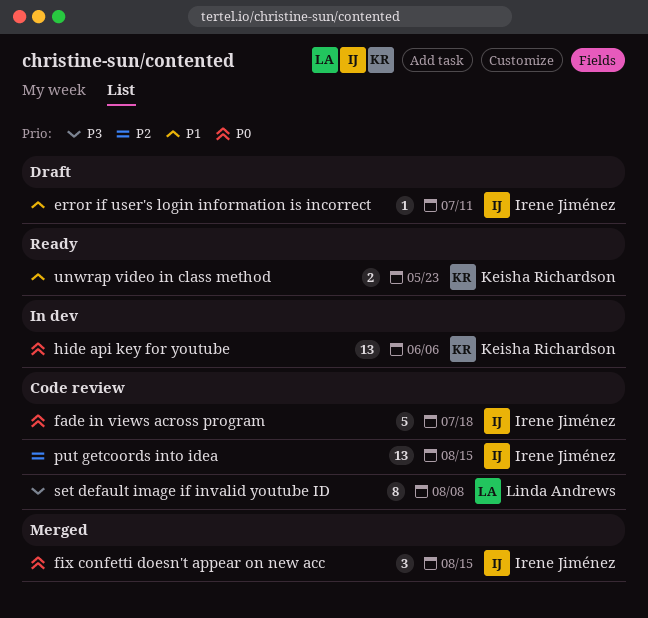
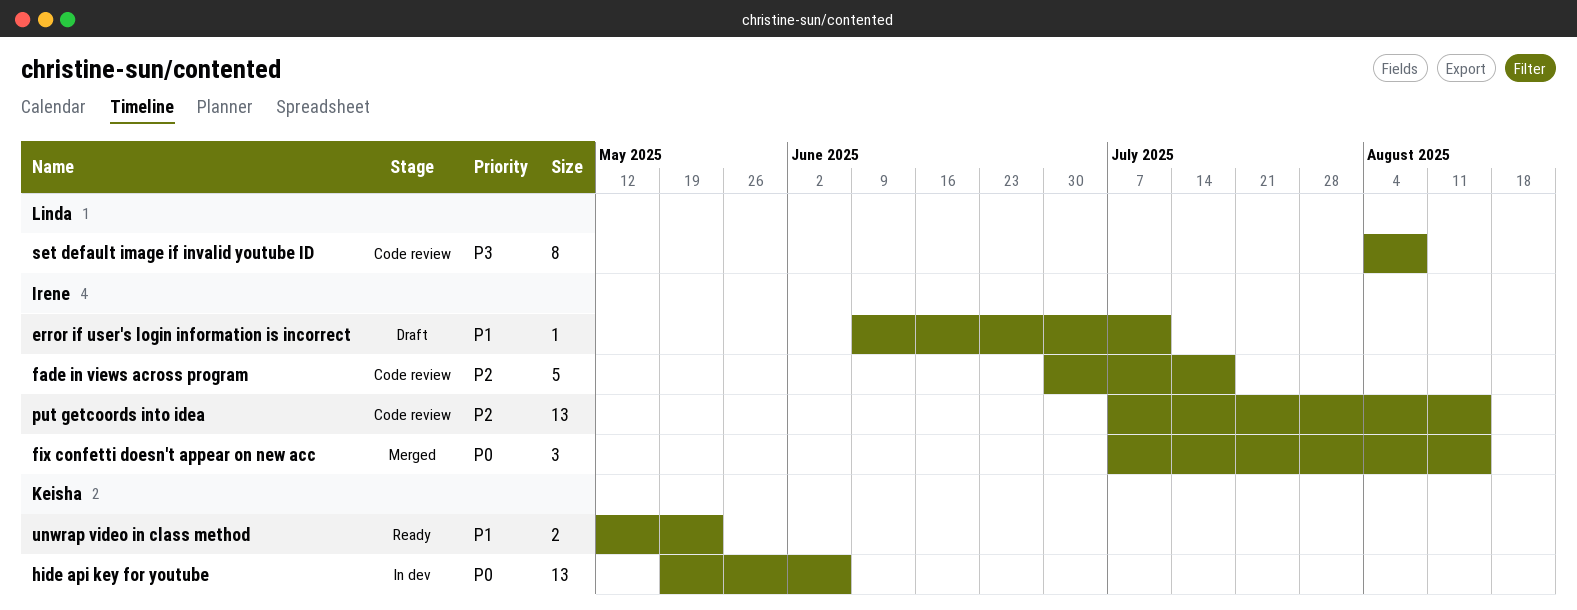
fade in views across program, priority: P0 -> P2

